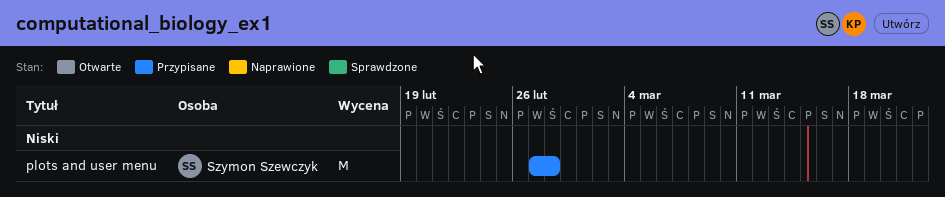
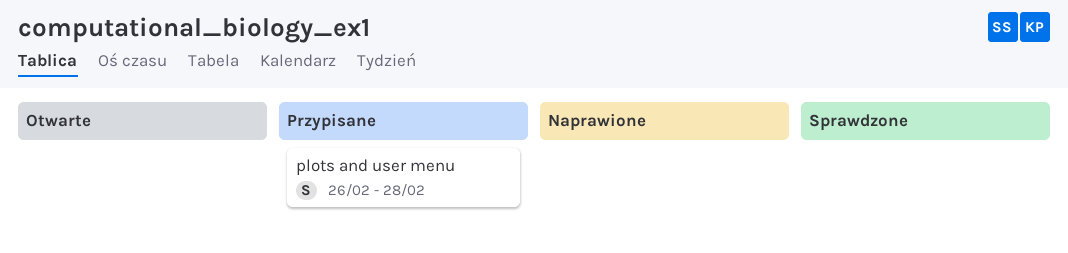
plots and user menu, estimate: M -> S
plots and user menu, start: Feb 27 -> Feb 26

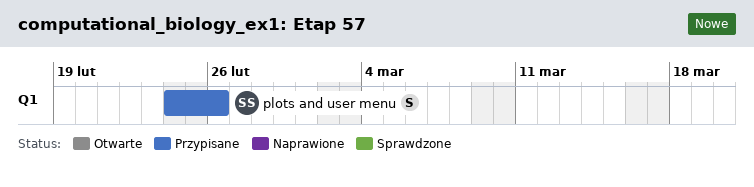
plots and user menu, start: Feb 26 -> Feb 24
plots and user menu, due: Feb 28 -> Feb 26

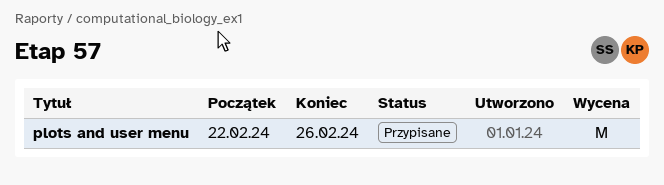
plots and user menu, estimate: S -> M
plots and user menu, start: Feb 24 -> Feb 22

